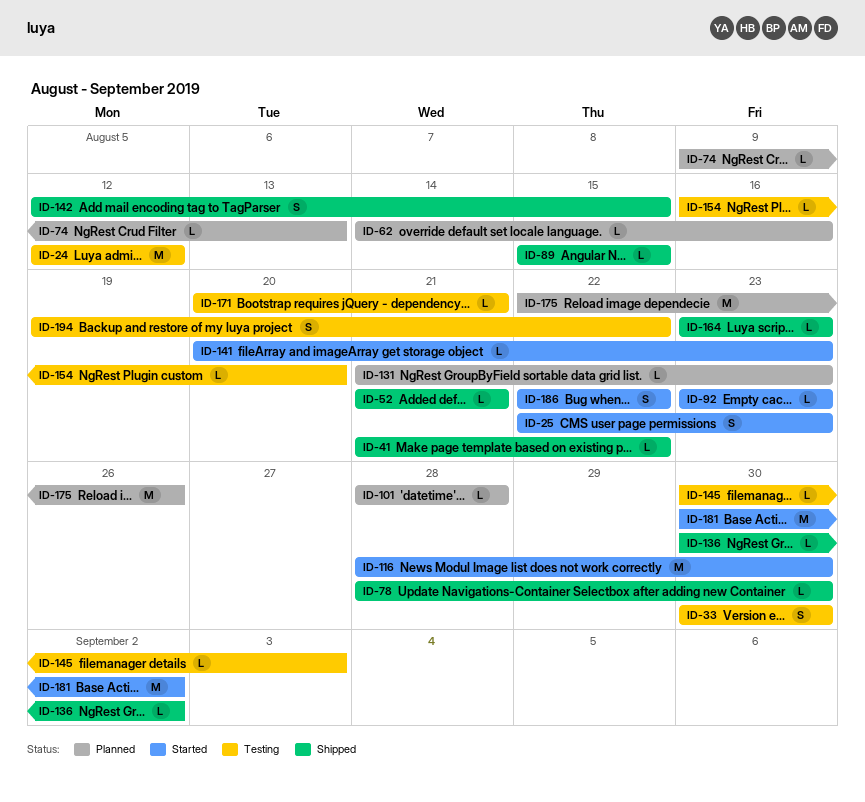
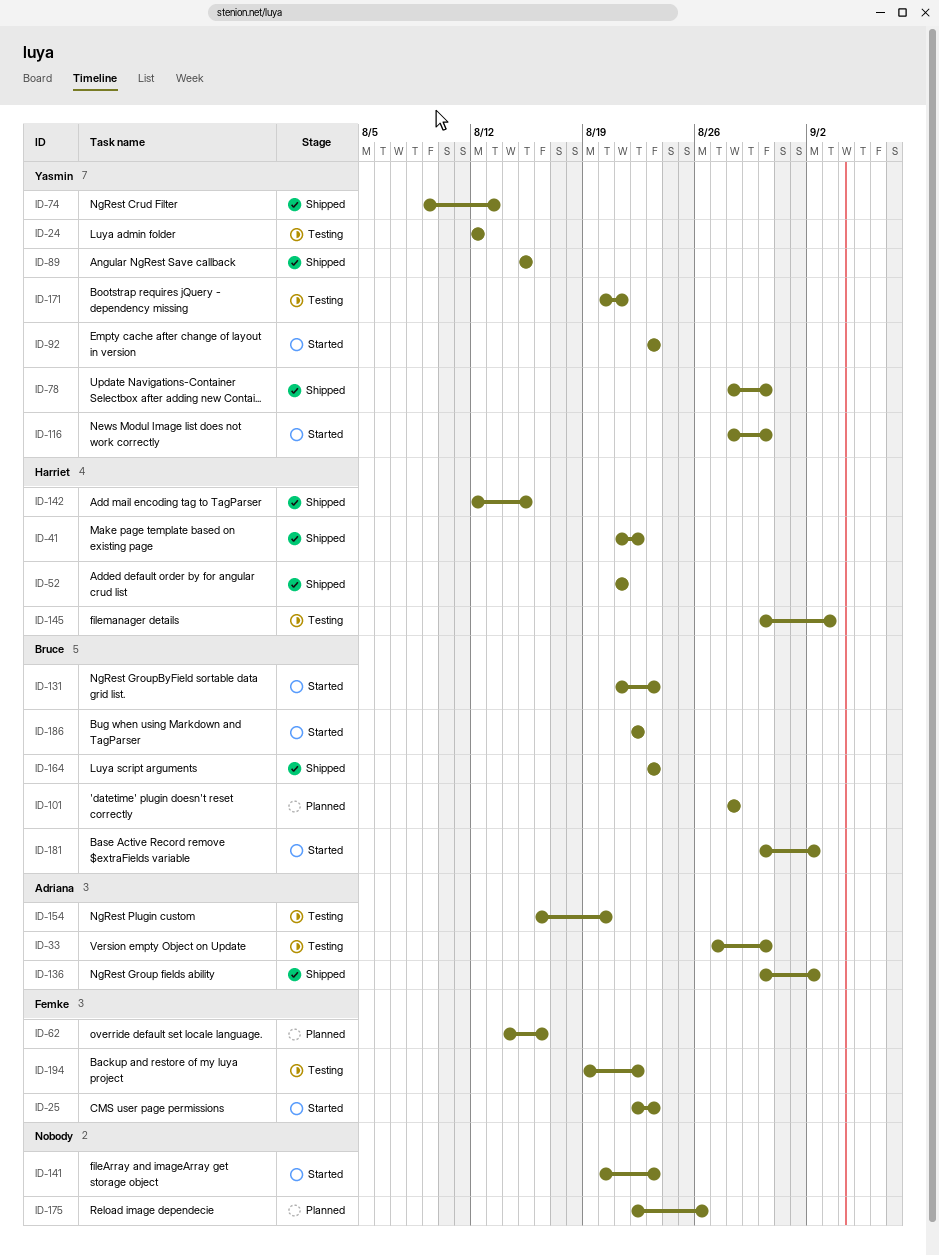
ID-33, start: Aug 30 -> Aug 27
ID-74, status: Planned -> Shipped
ID-131, status: Planned -> Started

